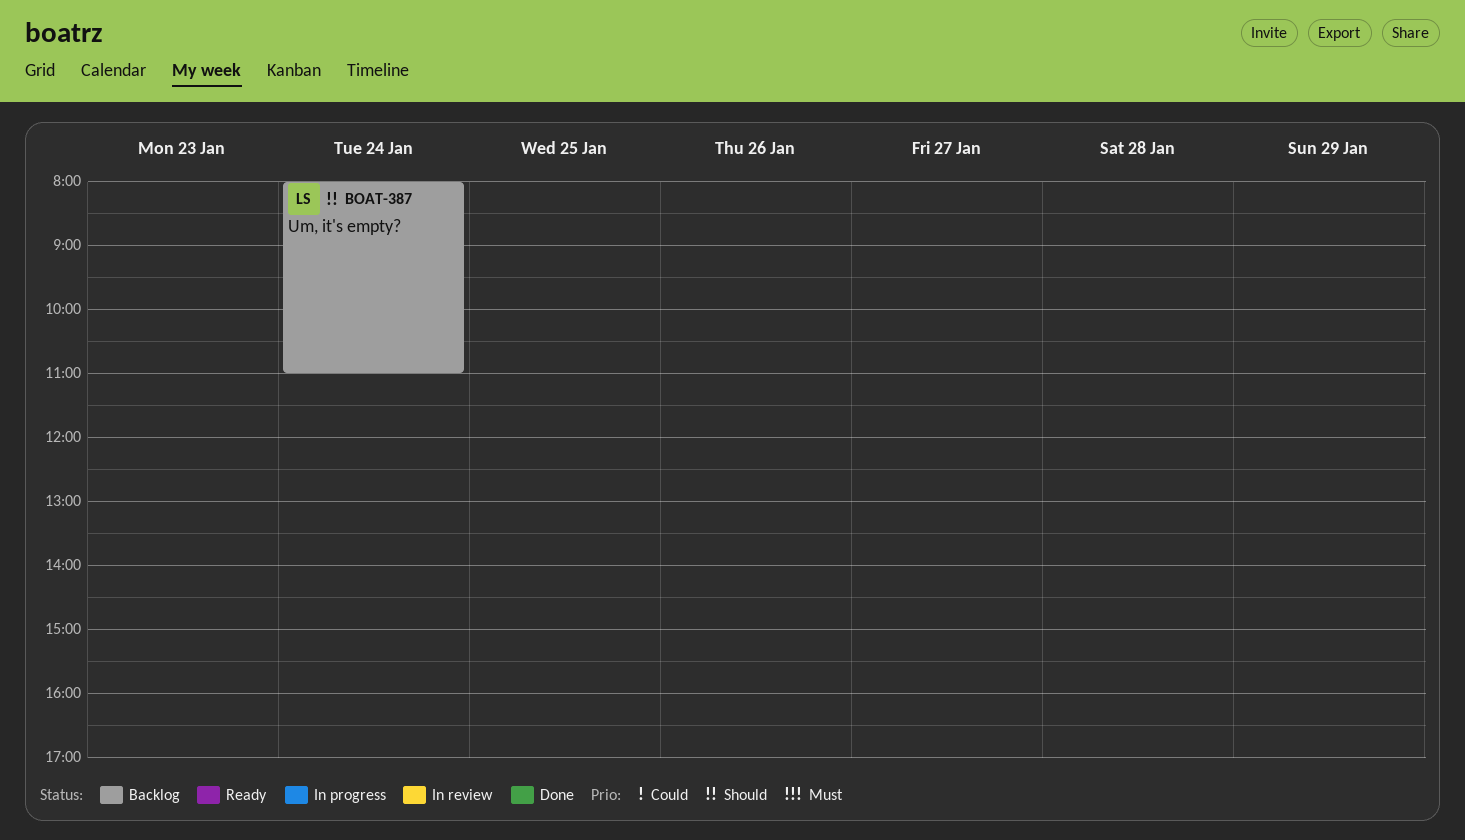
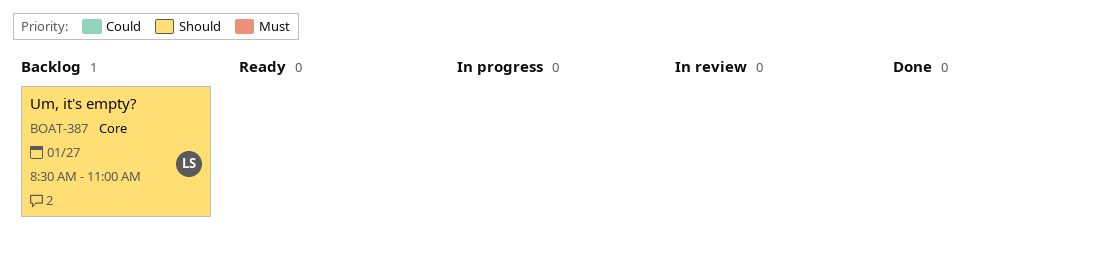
BOAT-387, day: Jan 24 -> Jan 27
BOAT-387, begins: 08:00 -> 08:30

